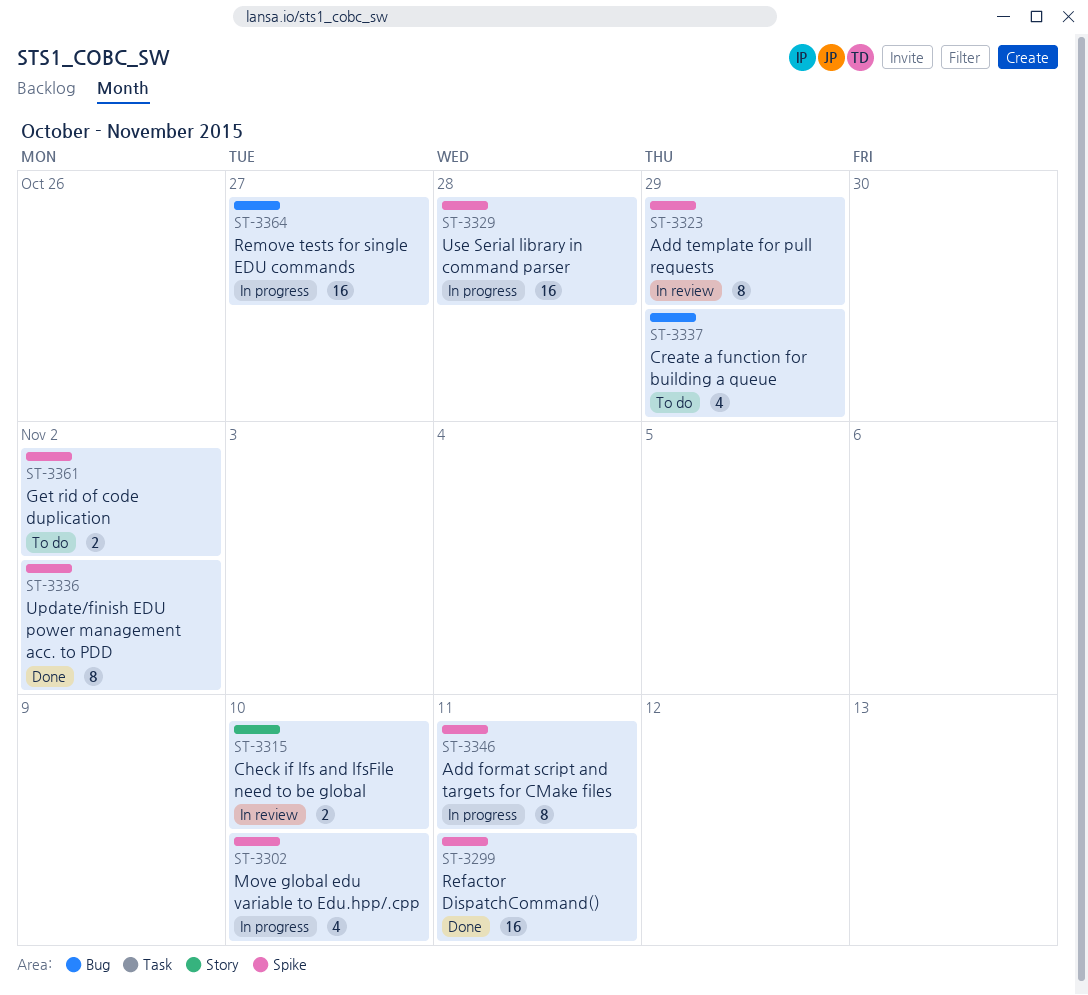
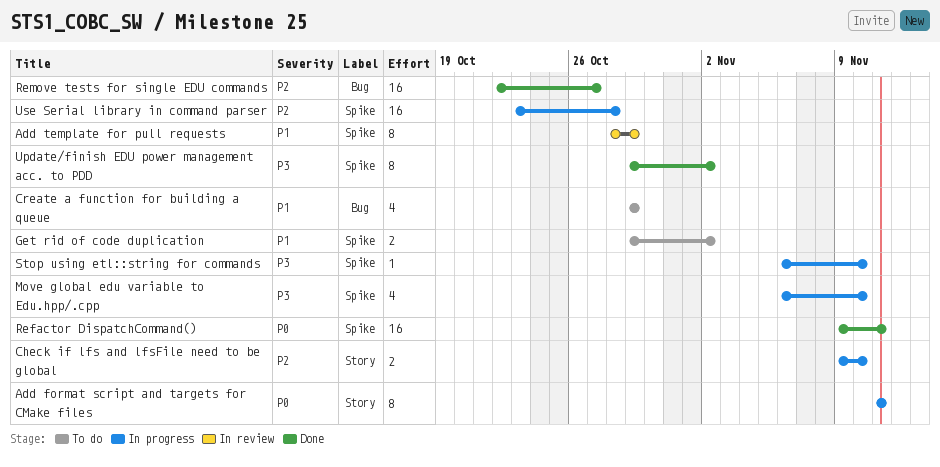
Add format script and targets for CMake files, label: Spike -> Story
Check if lfs and lfsFile need to be global, status: In review -> In progress
Remove tests for single EDU commands, status: In progress -> Done
Stop using etl::string for commands: none -> present

